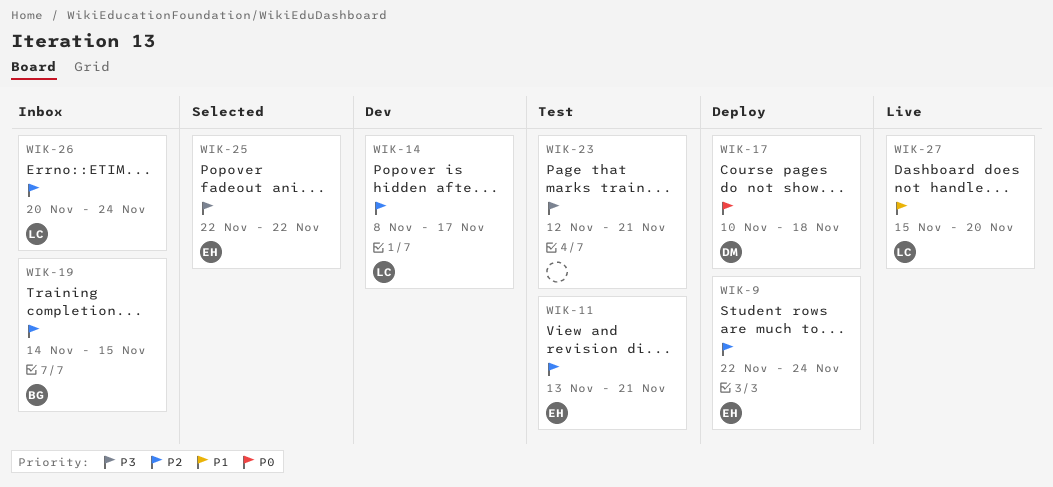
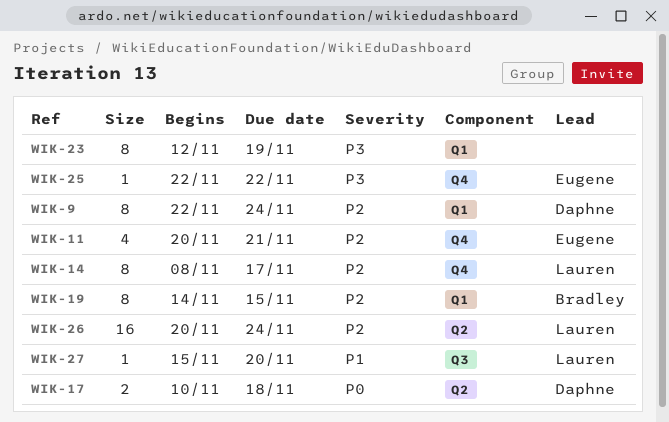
WIK-9, owner: Eugene -> Daphne
WIK-11, start: Nov 13 -> Nov 20
WIK-23, due: Nov 21 -> Nov 19

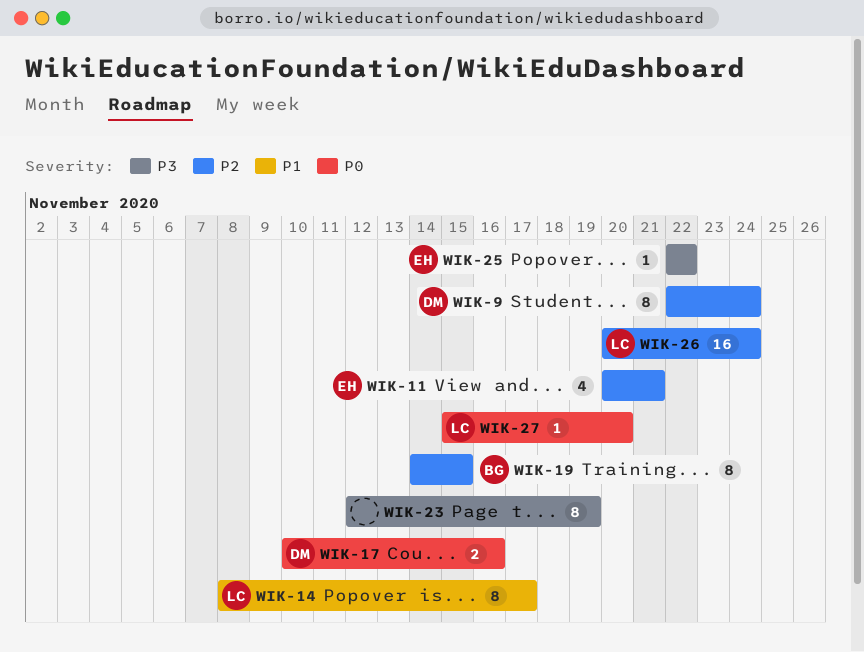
WIK-14, priority: P2 -> P1
WIK-17, due: Nov 18 -> Nov 16
WIK-27, priority: P1 -> P0

